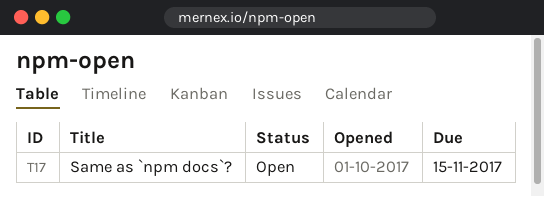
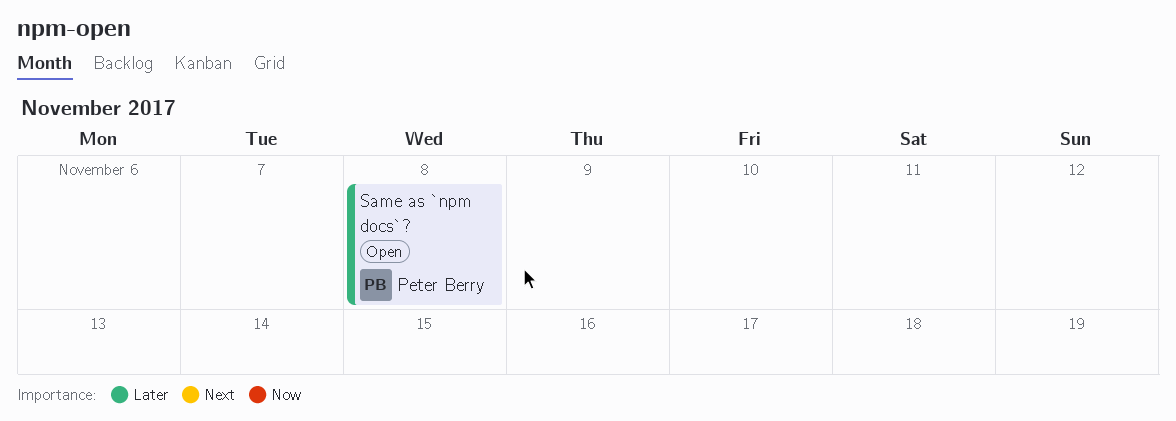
Same as `npm docs`?, due: Nov 15 -> Nov 8

